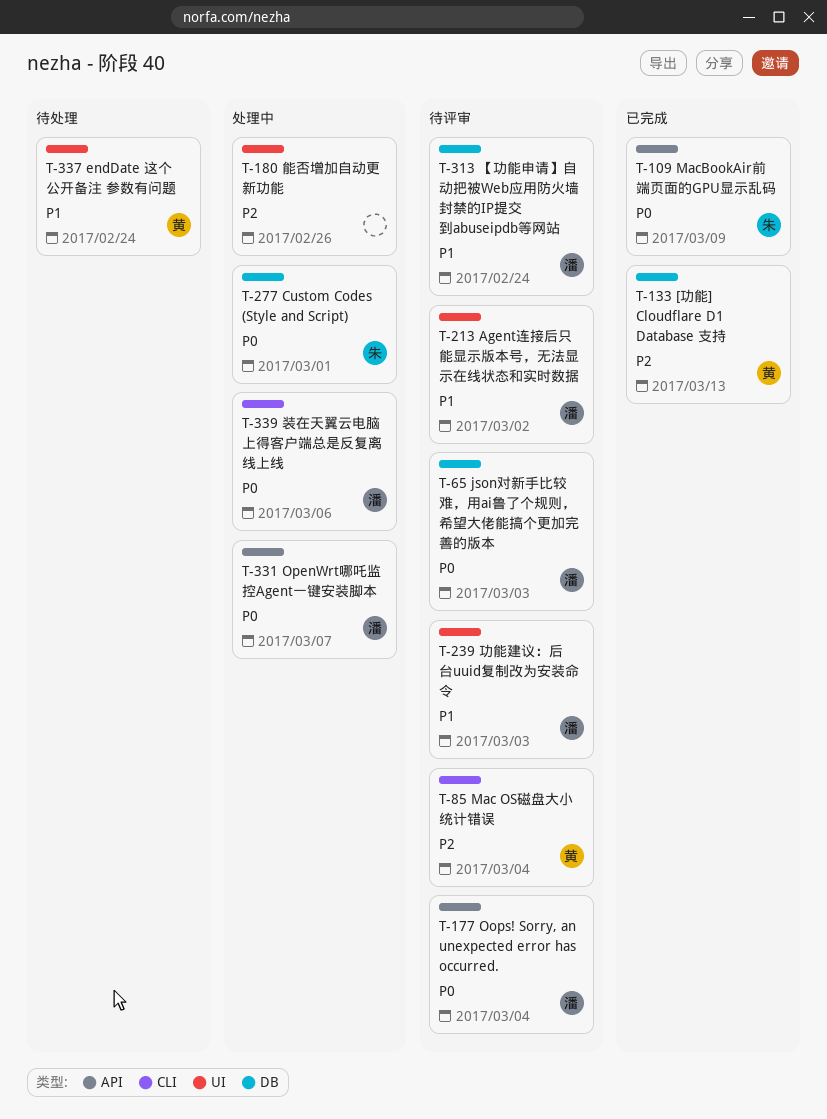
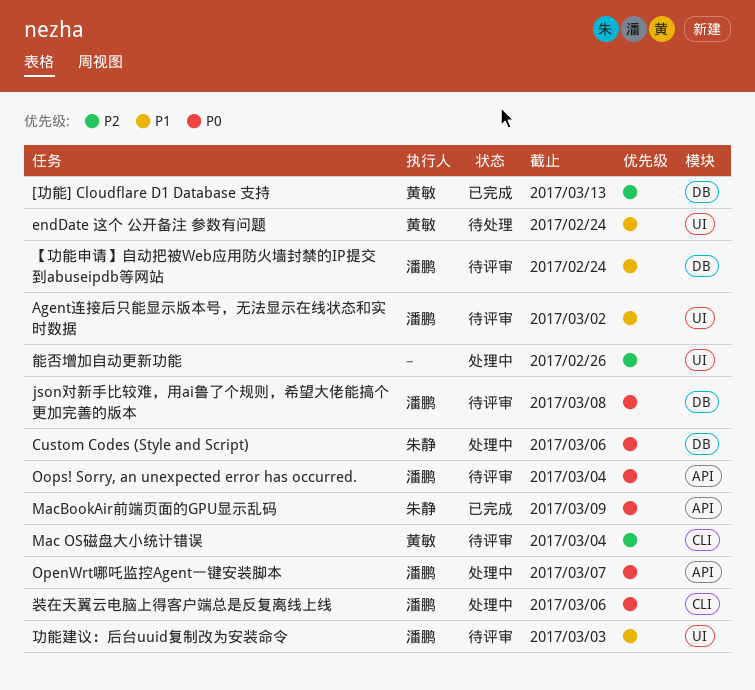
Custom Codes (Style and Script), due: Mar 1 -> Mar 6
json对新手比较难，用ai鲁了个规则，希望大佬能搞个更加完善的版本, due: Mar 3 -> Mar 8

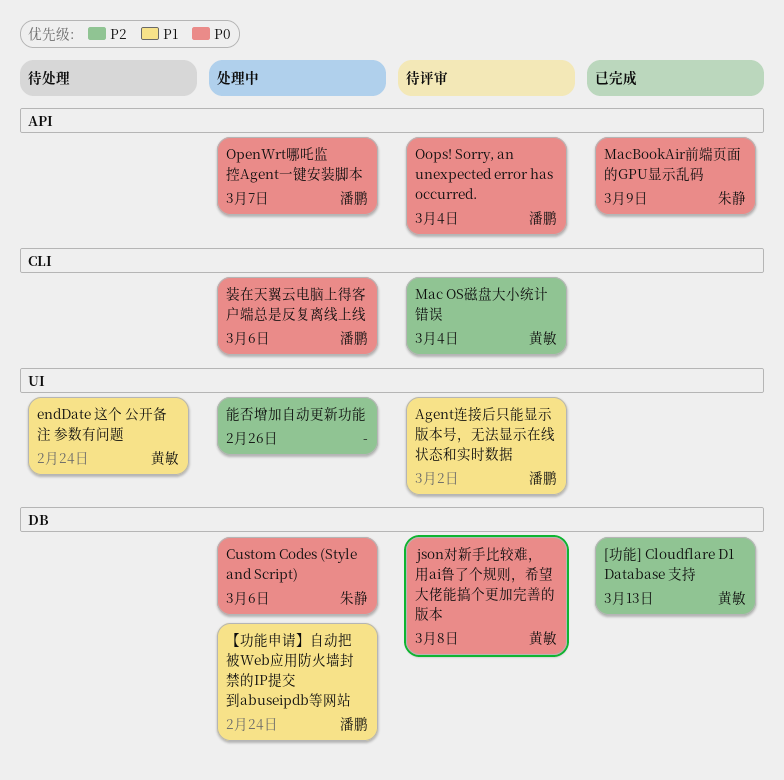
json对新手比较难，用ai鲁了个规则，希望大佬能搞个更加完善的版本, owner: 潘鹏 -> 黄敏
【功能申请】自动把被Web应用防火墙封禁的IP提交到abuseipdb等网站, status: 待评审 -> 处理中
功能建议：后台uuid复制改为安装命令: present -> none

